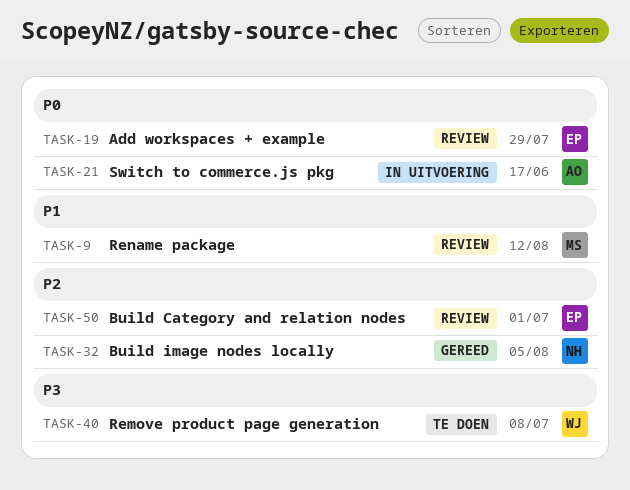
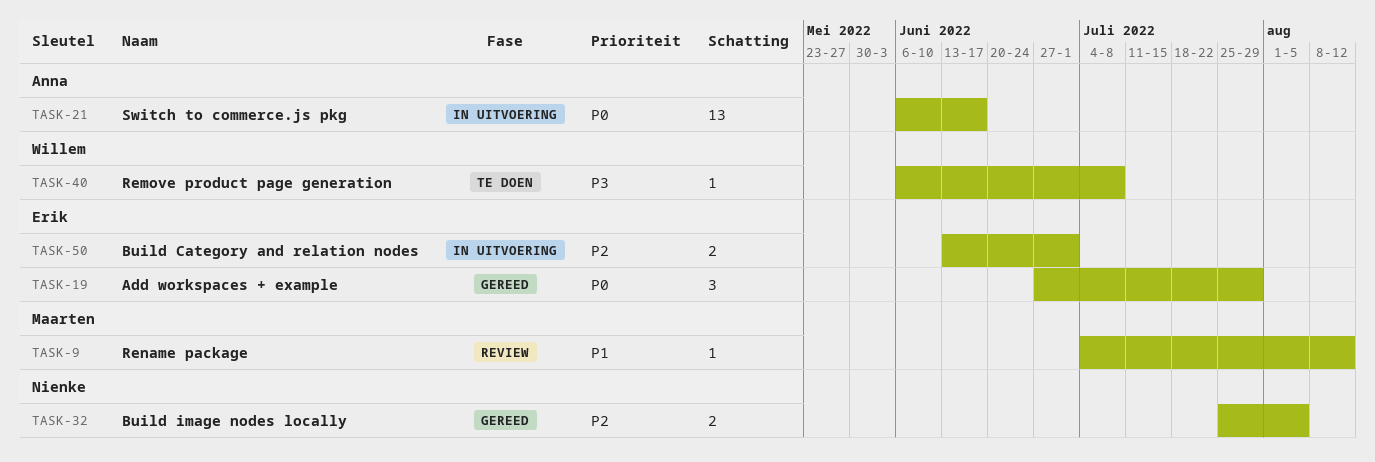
TASK-19, status: Review -> Gereed
TASK-50, status: Review -> In uitvoering

